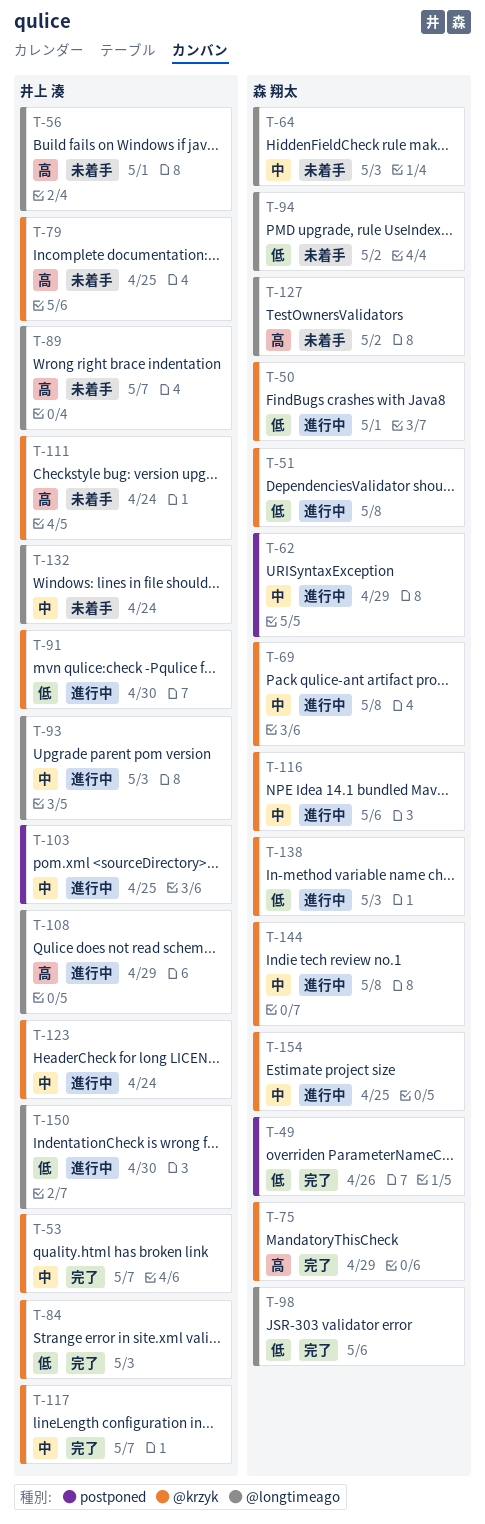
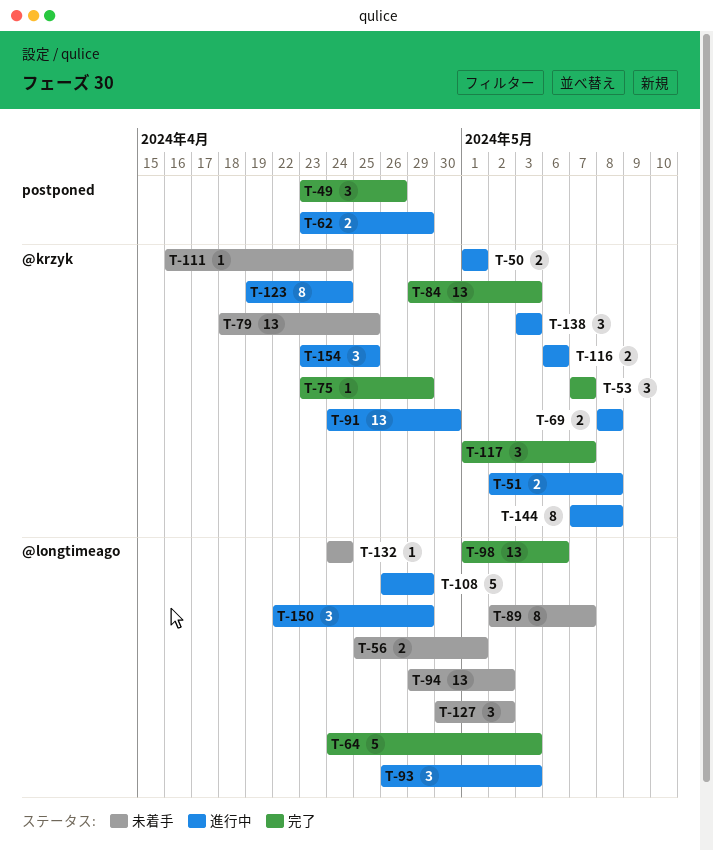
T-64, status: 未着手 -> 完了
T-103: present -> none
T-150, due: Apr 30 -> Apr 29

